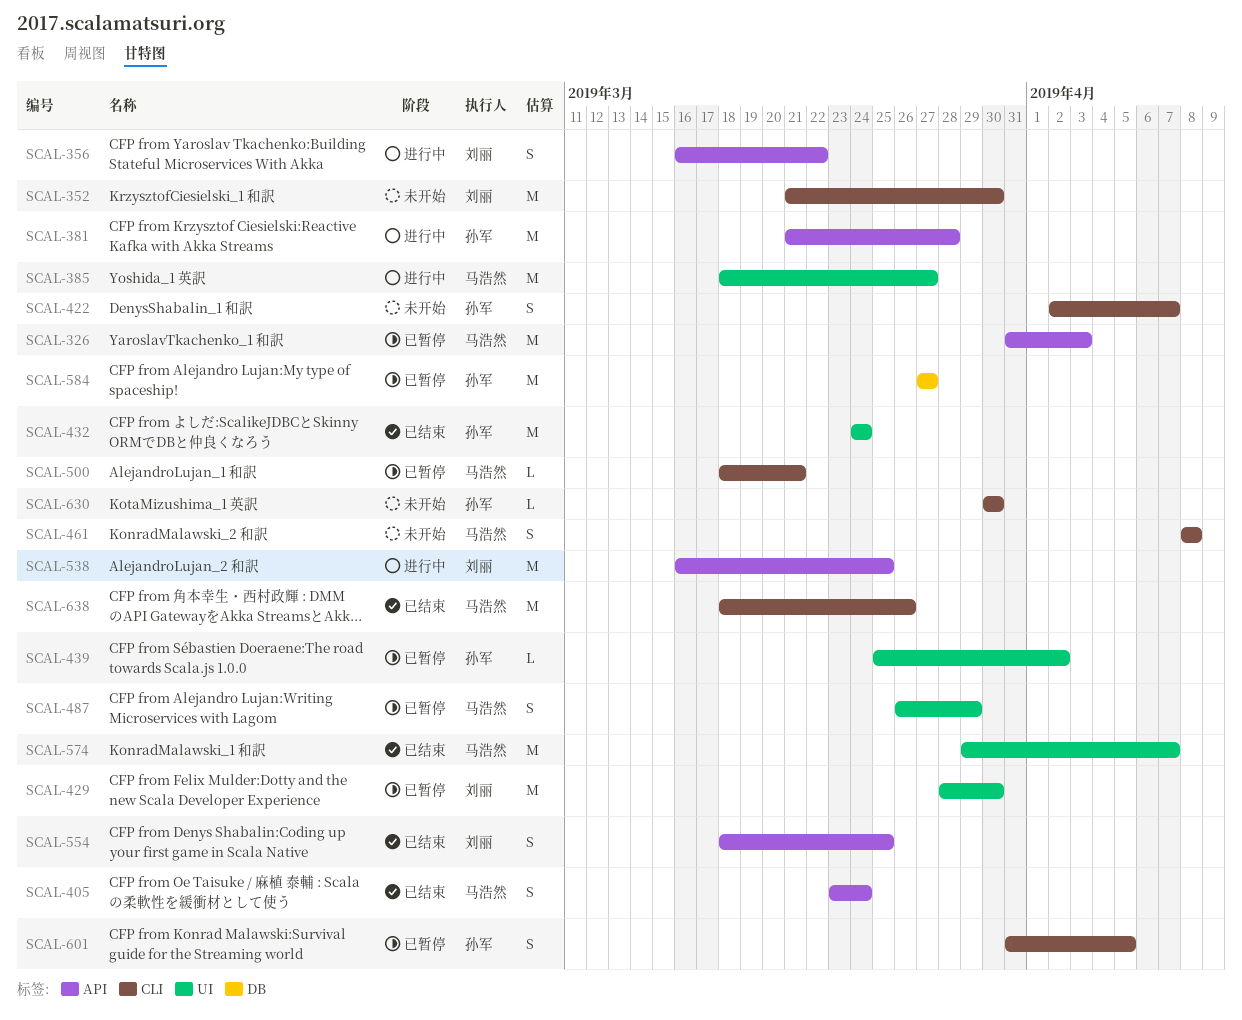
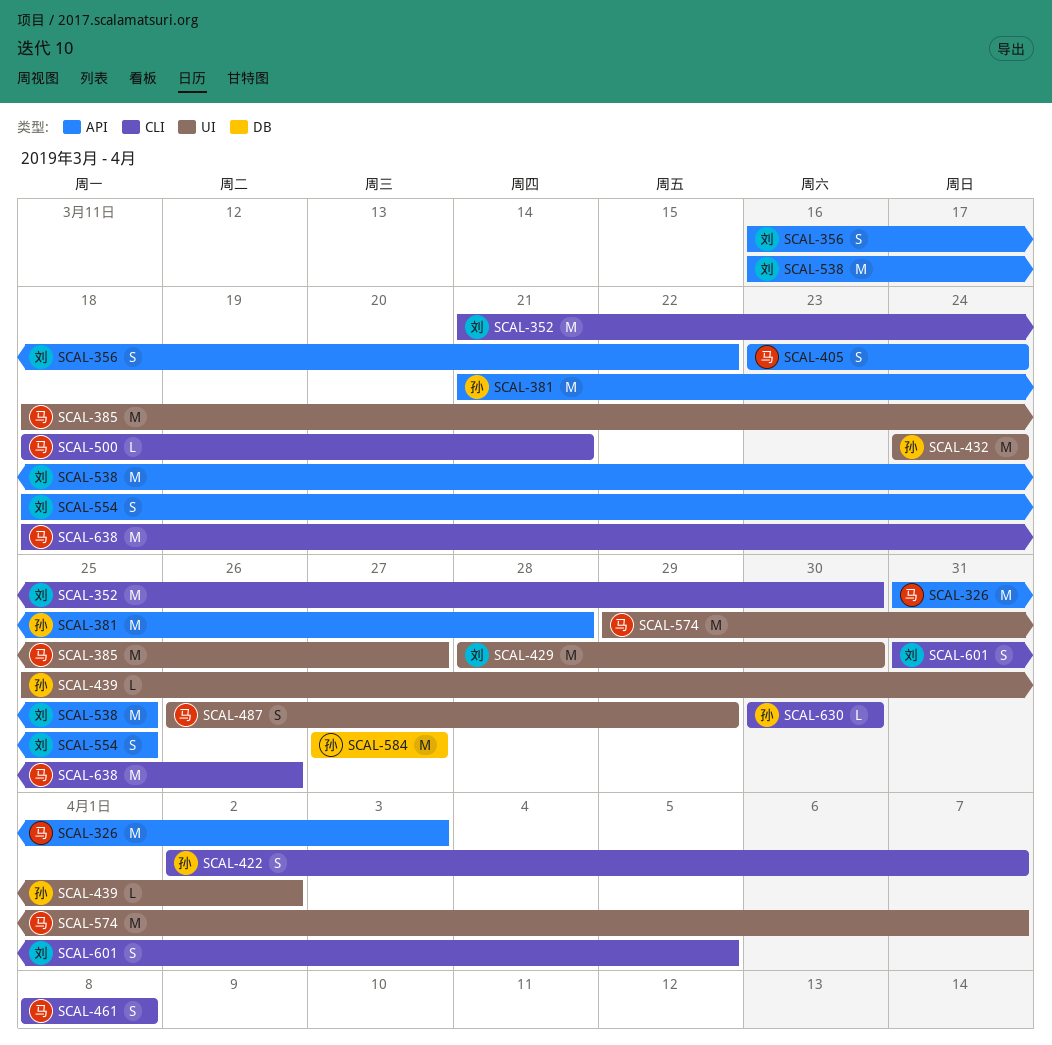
SCAL-601, owner: 孙军 -> 刘丽

